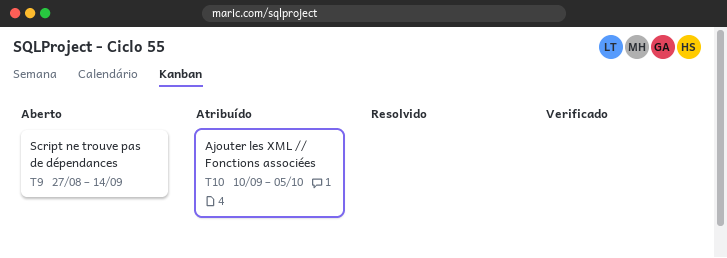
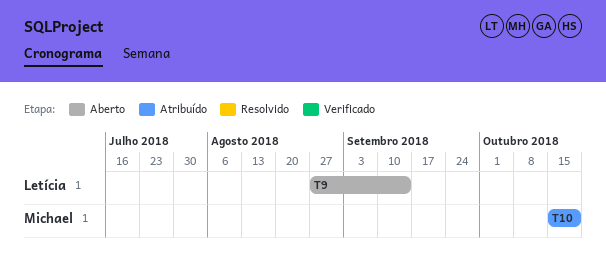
T10, start: Sep 10 -> Oct 15
T10, due: Oct 5 -> Oct 19

